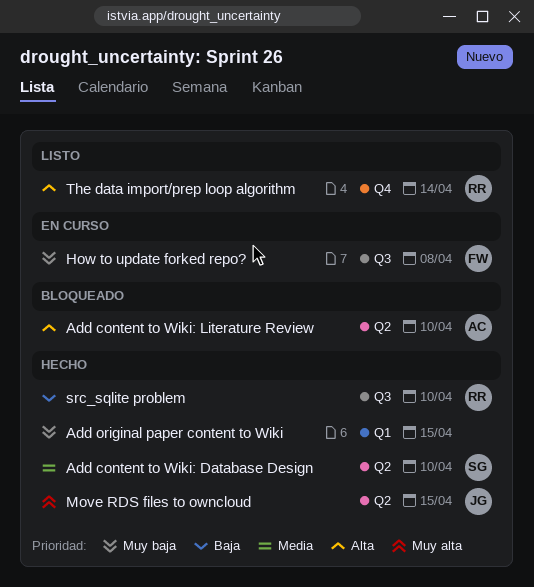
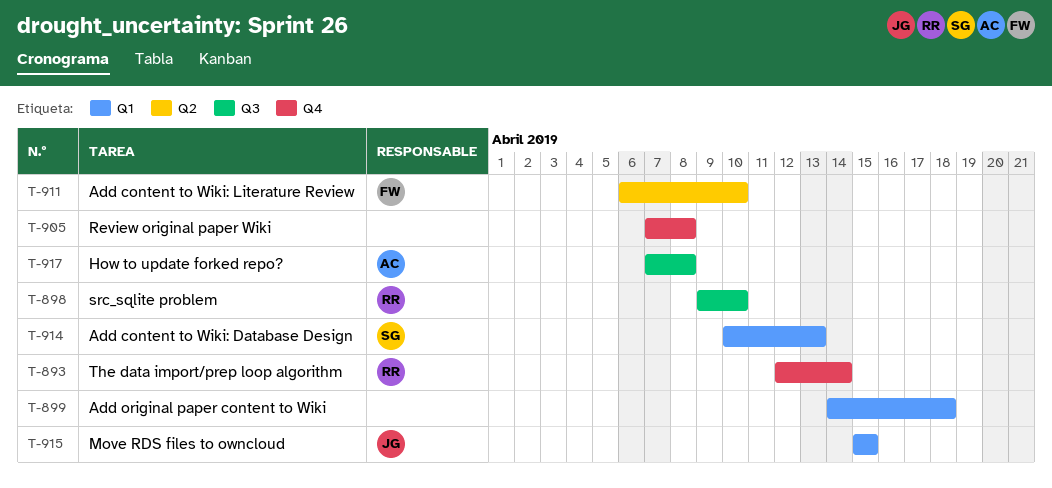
Add content to Wiki: Database Design, label: Q2 -> Q1
Add content to Wiki: Database Design, due: Apr 10 -> Apr 13
Add content to Wiki: Literature Review, owner: AC -> FW
Add original paper content to Wiki, due: Apr 15 -> Apr 18
How to update forked repo?, owner: FW -> AC
Move RDS files to owncloud, label: Q2 -> Q1
Review original paper Wiki: none -> present

